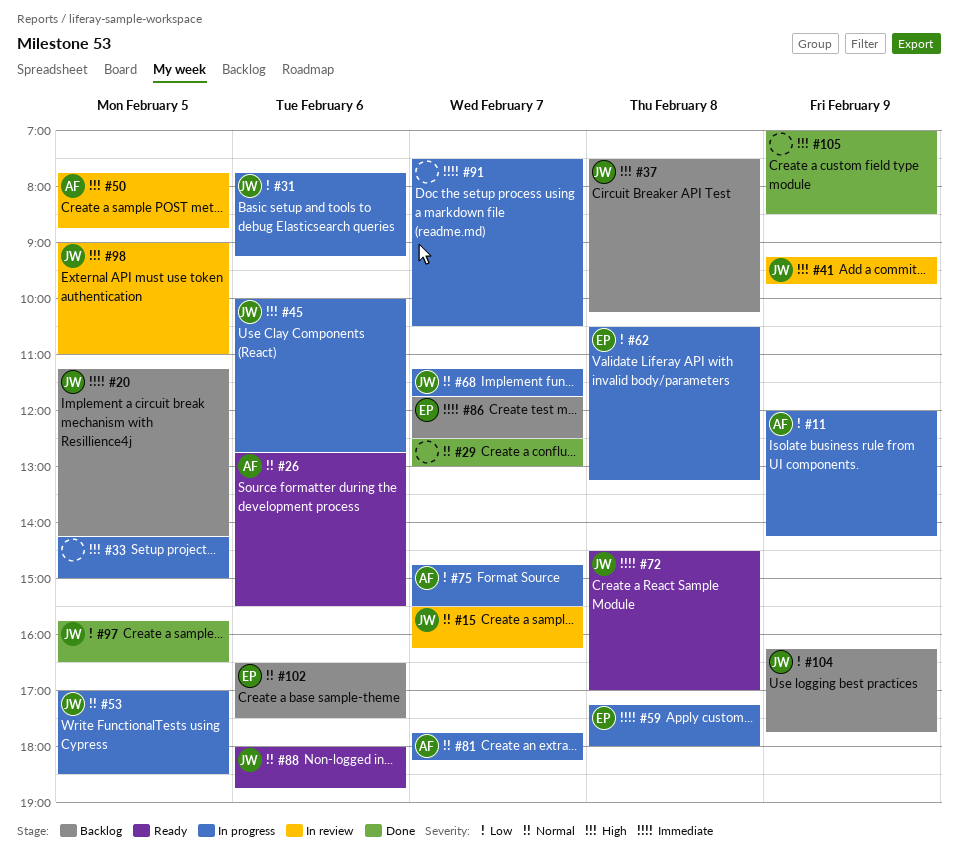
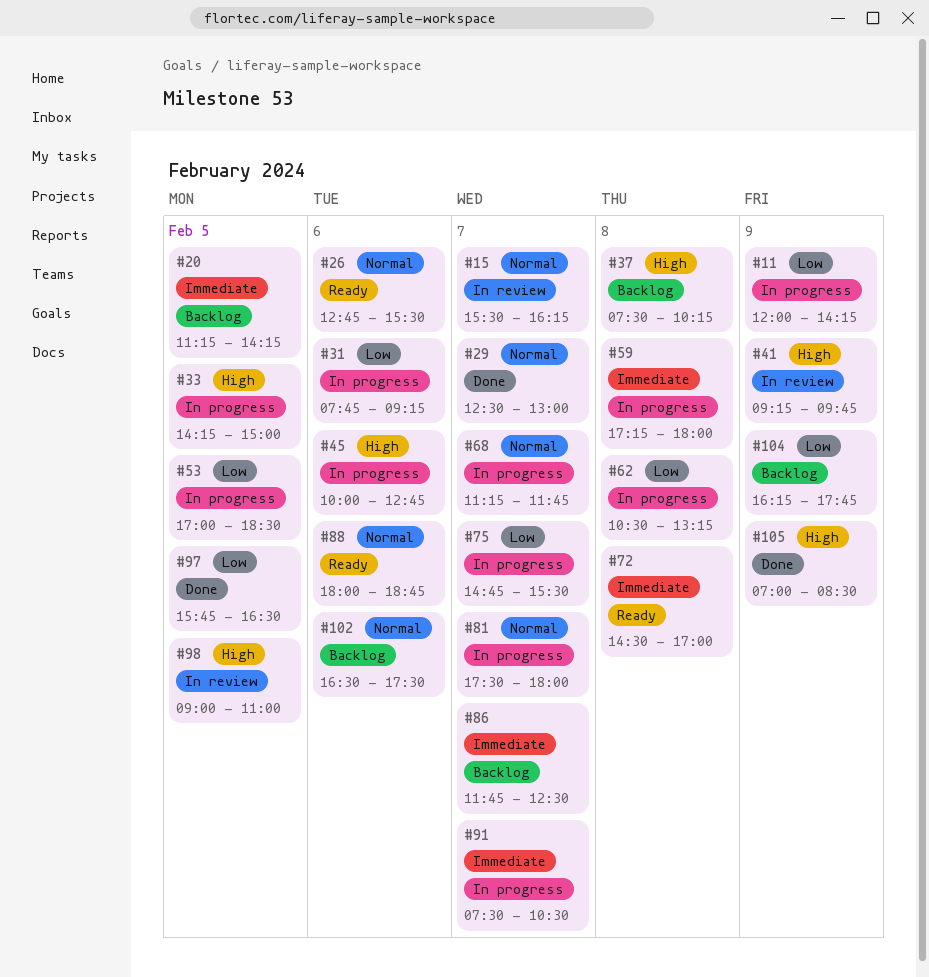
#50: present -> none
#53, priority: Normal -> Low
#81, begins: 17:45 -> 17:30
#81, ends: 18:15 -> 18:00

